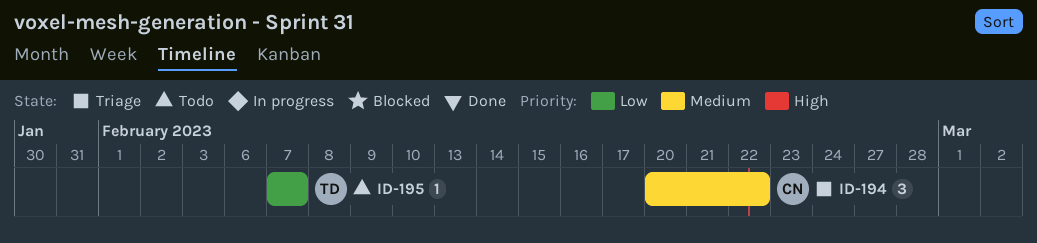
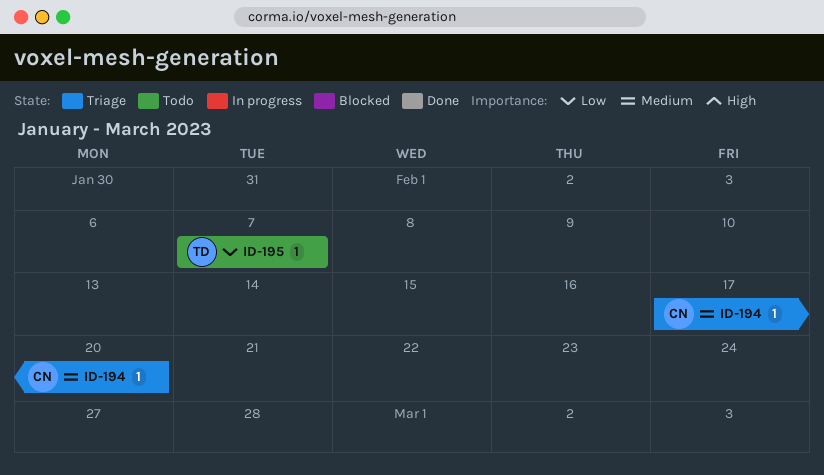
ID-194, estimate: 3 -> 1
ID-194, start: Feb 20 -> Feb 17
ID-194, due: Feb 22 -> Feb 20

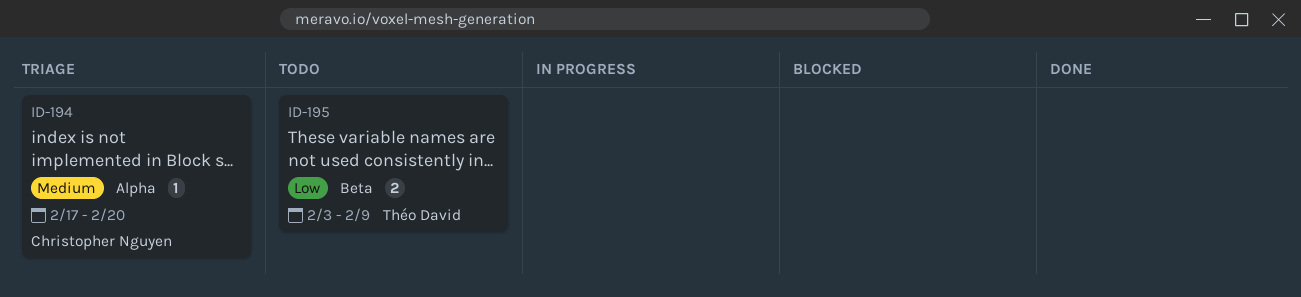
ID-195, estimate: 1 -> 2
ID-195, start: Feb 7 -> Feb 3
ID-195, due: Feb 7 -> Feb 9

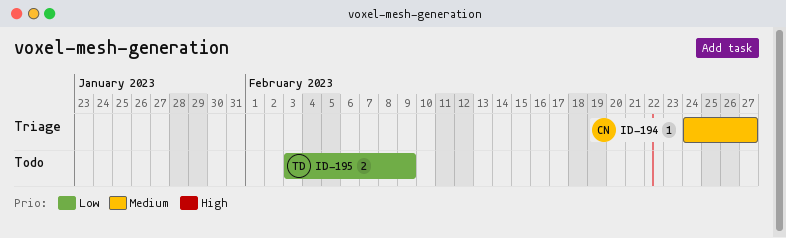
ID-194, start: Feb 17 -> Feb 24
ID-194, due: Feb 20 -> Feb 27

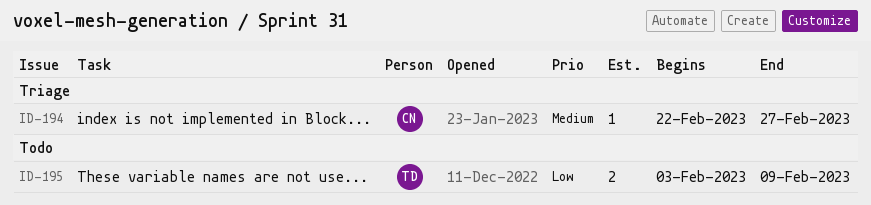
ID-194, start: Feb 24 -> Feb 22

